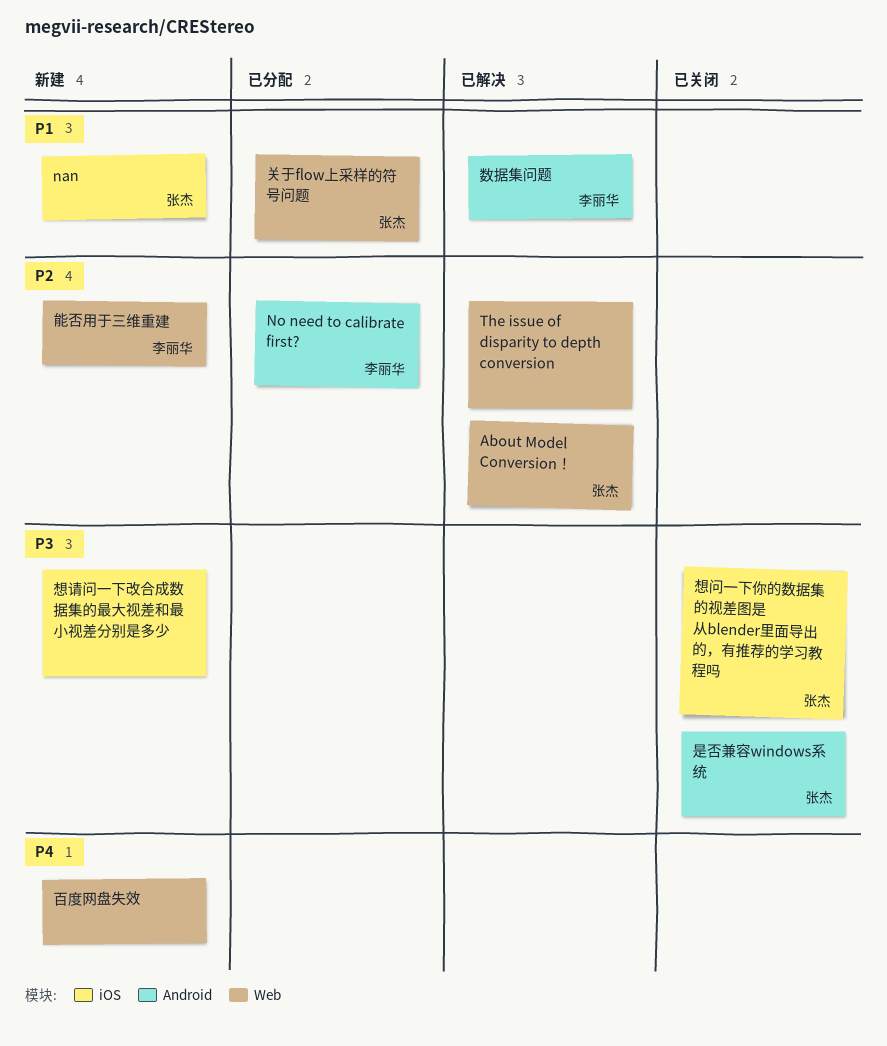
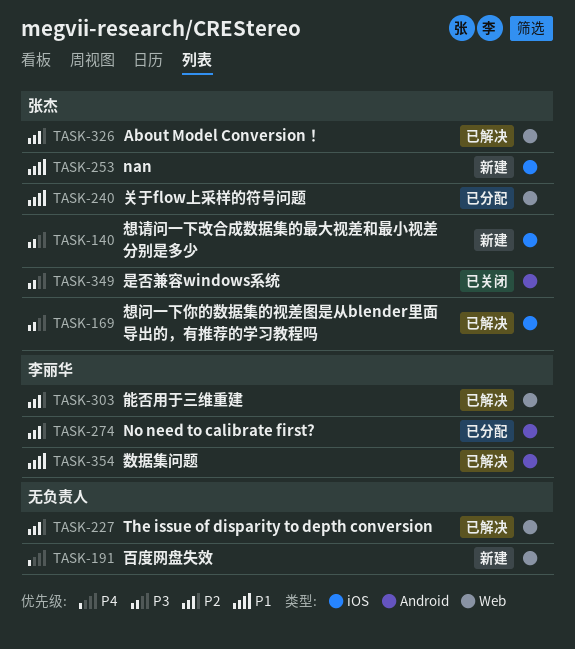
想请问一下改合成数据集的最大视差和最小视差分别是多少, owner: none -> 张杰
想问一下你的数据集的视差图是从blender里面导出的，有推荐的学习教程吗, status: 已关闭 -> 已解决
能否用于三维重建, status: 新建 -> 已解决

